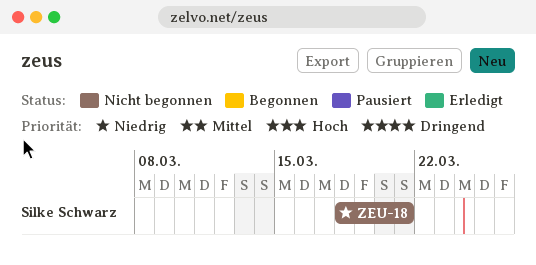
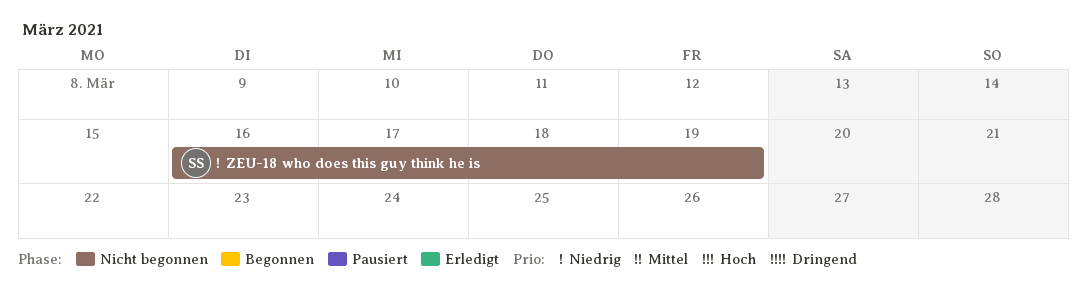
ZEU-18, start: Mar 18 -> Mar 16
ZEU-18, due: Mar 21 -> Mar 19

